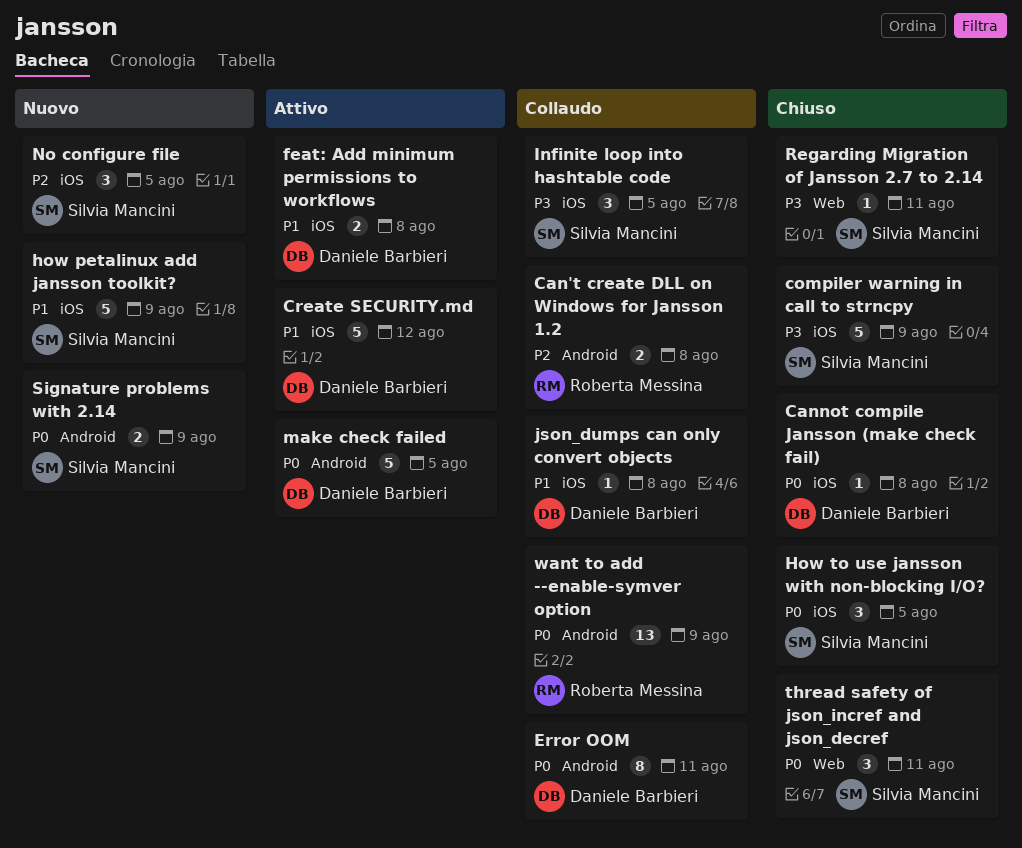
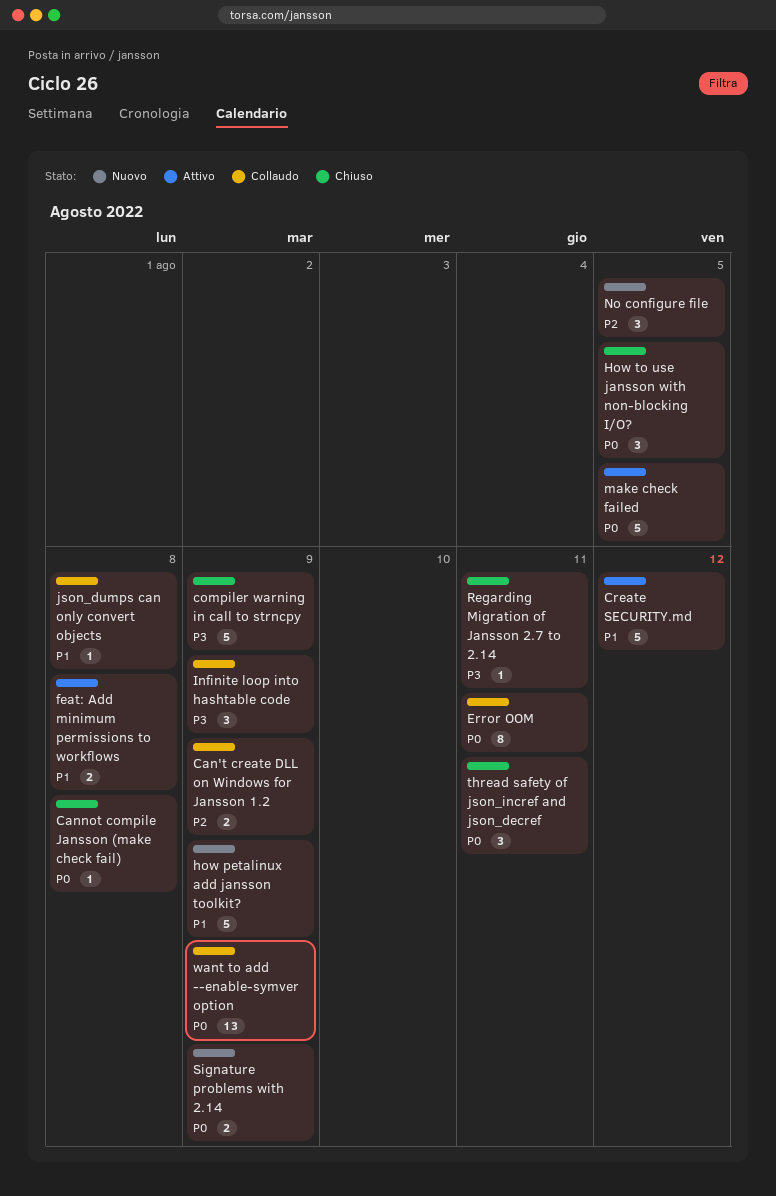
Can't create DLL on Windows for Jansson 1.2, due: Aug 8 -> Aug 9
Infinite loop into hashtable code, due: Aug 5 -> Aug 9

